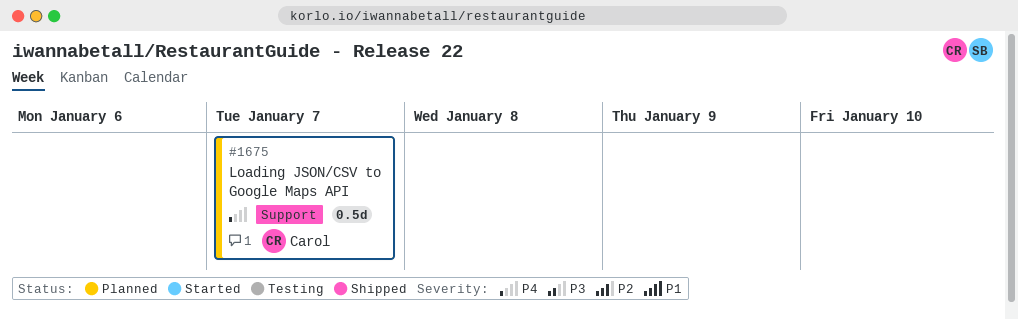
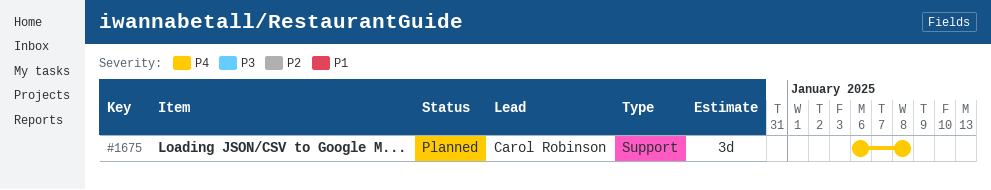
#1675, estimate: 0.5d -> 3d
#1675, due: Jan 7 -> Jan 8

